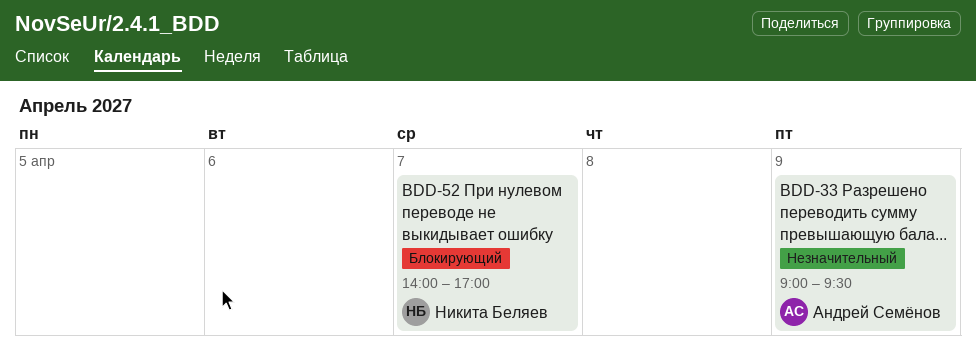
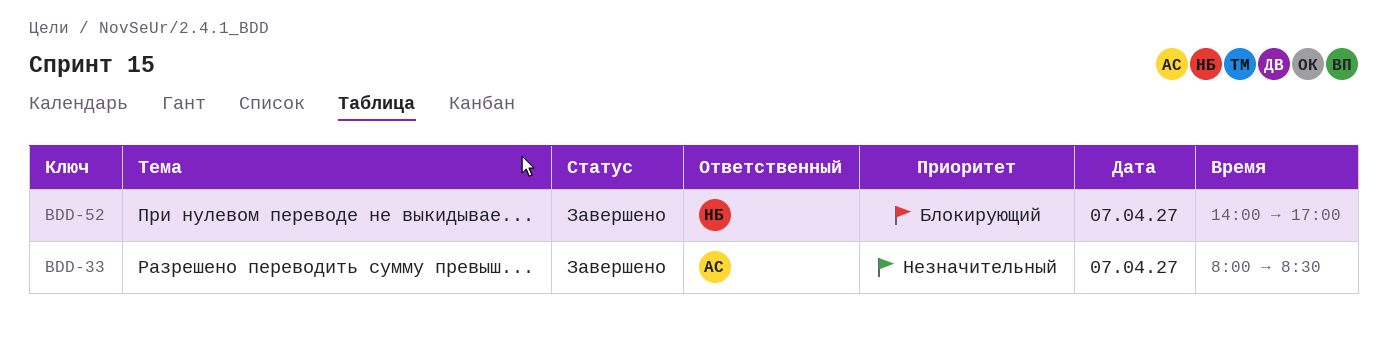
BDD-33, day: Apr 9 -> Apr 7
BDD-33, begins: 09:00 -> 08:00
BDD-33, ends: 09:30 -> 08:30

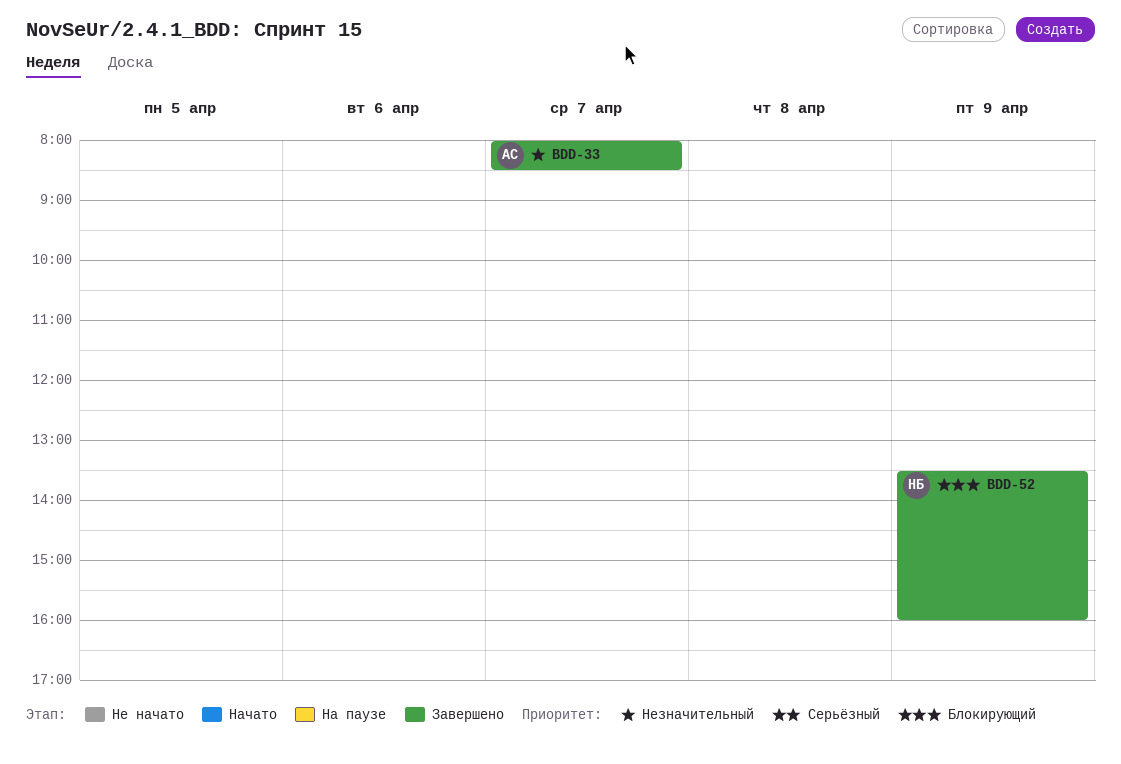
BDD-52, day: Apr 7 -> Apr 9
BDD-52, begins: 14:00 -> 13:30
BDD-52, ends: 17:00 -> 16:00

